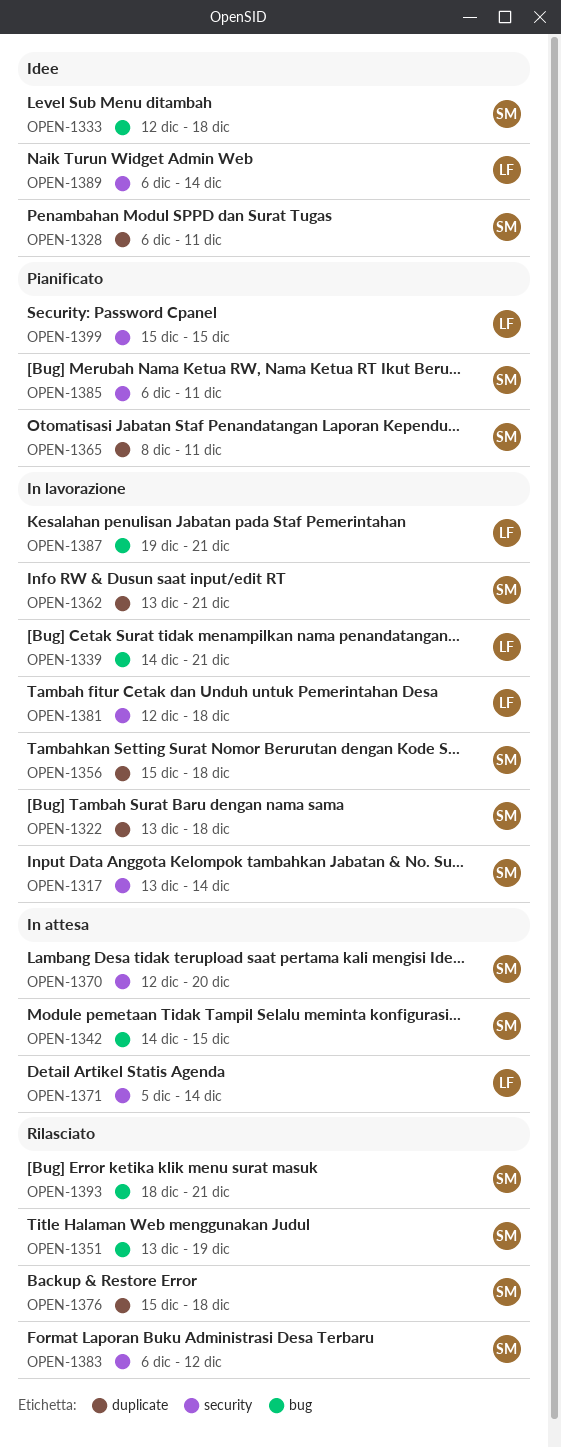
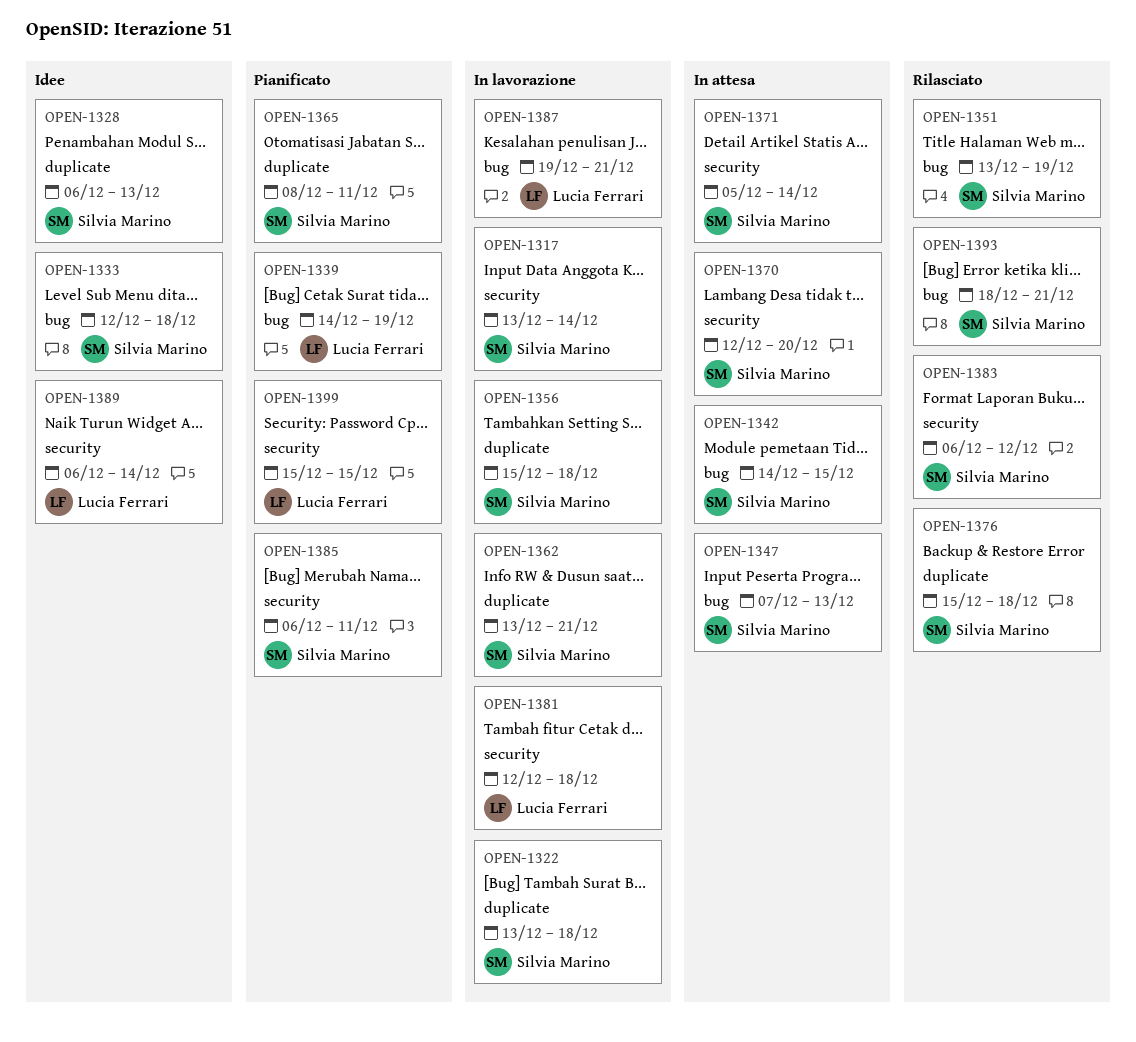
OPEN-1328, due: Dec 11 -> Dec 13
OPEN-1339, status: In lavorazione -> Pianificato
OPEN-1339, due: Dec 21 -> Dec 19
OPEN-1347: none -> present
OPEN-1371, owner: Lucia Ferrari -> Silvia Marino

